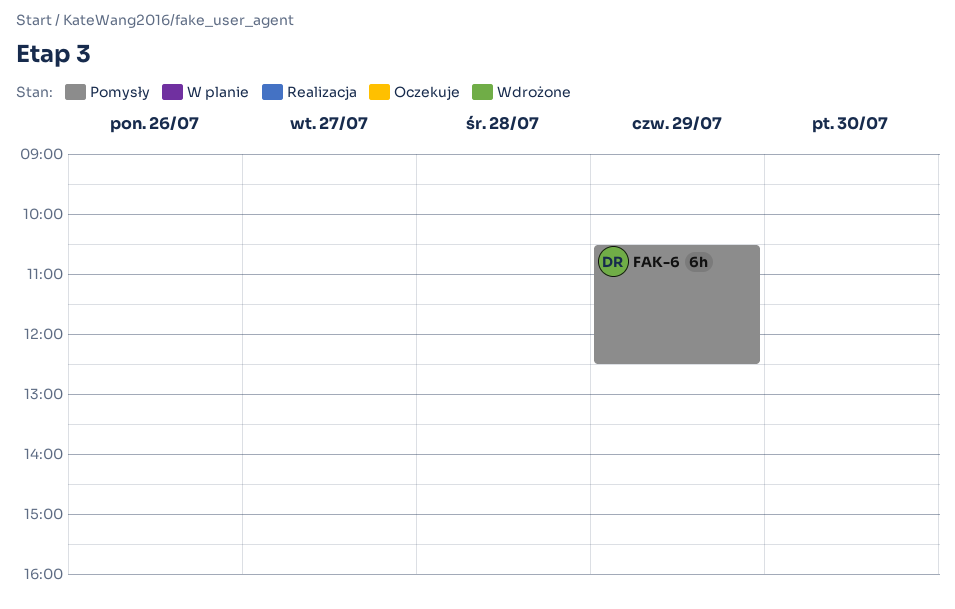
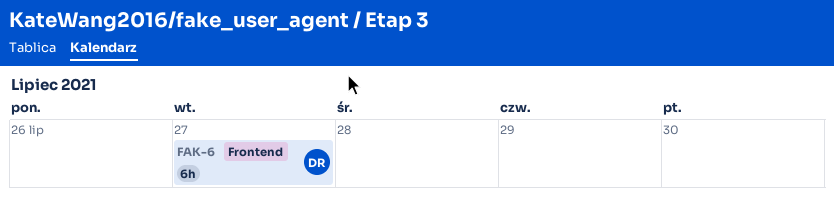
FAK-6, day: Jul 29 -> Jul 27

